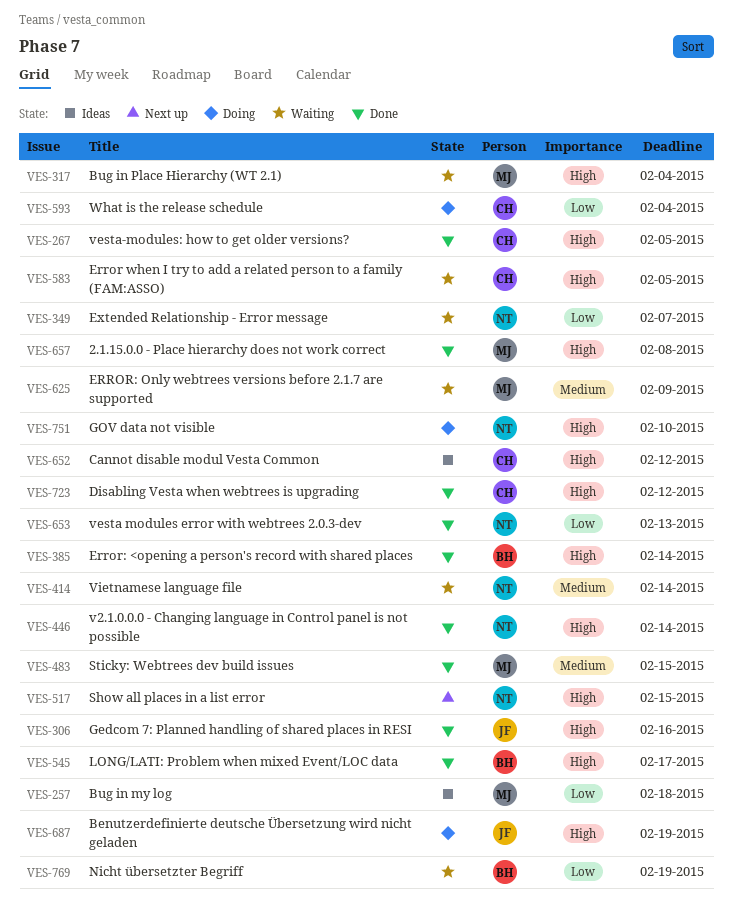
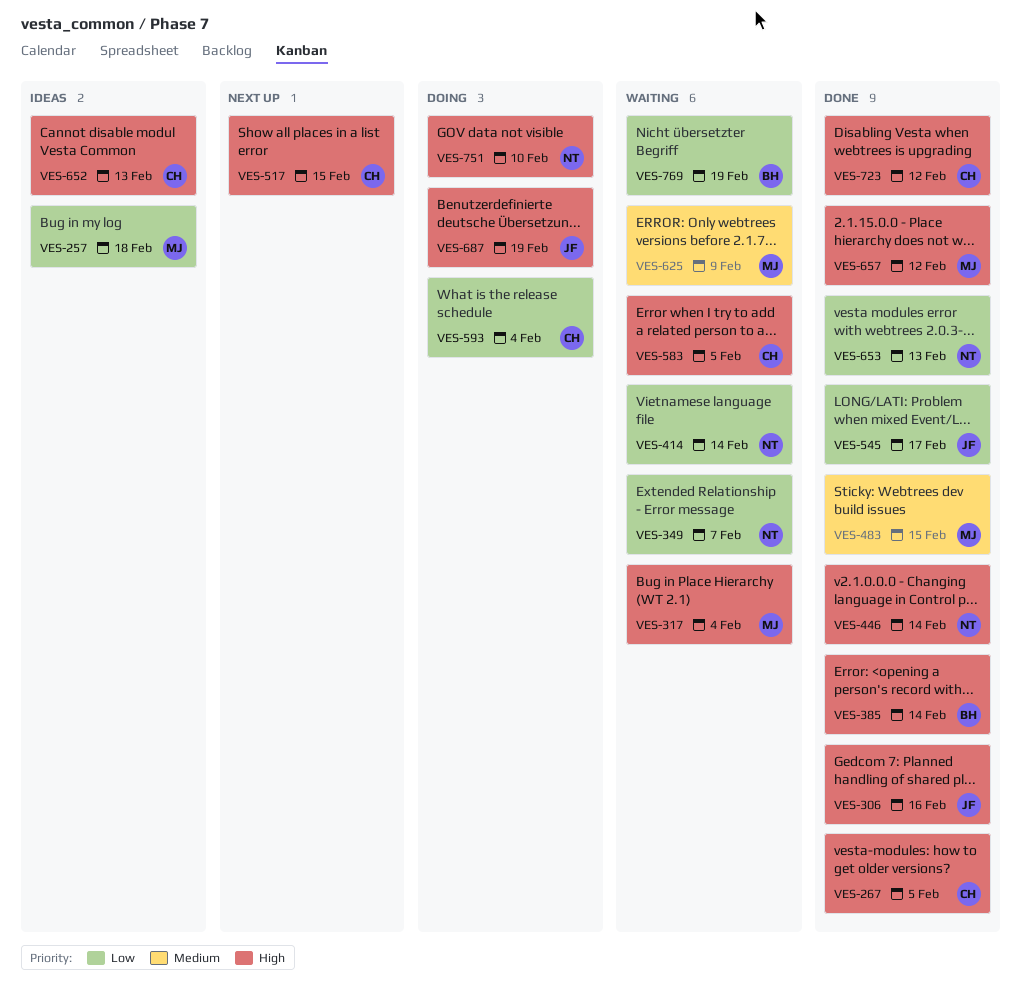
VES-414, priority: Medium -> Low
VES-517, owner: NT -> CH
VES-545, owner: BH -> JF
VES-545, priority: High -> Low
VES-652, due: Feb 12 -> Feb 13
VES-657, due: Feb 8 -> Feb 12

